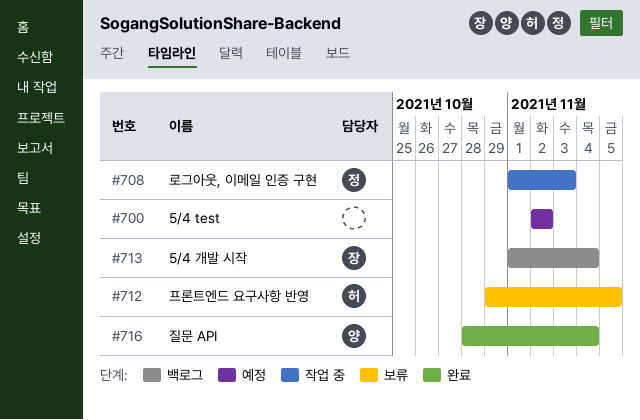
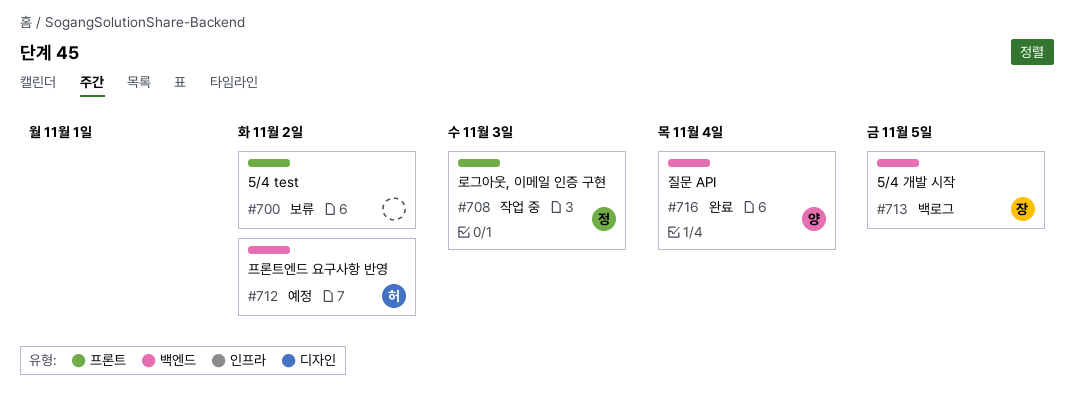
#700, status: 예정 -> 보류
#712, status: 보류 -> 예정
#712, due: Nov 5 -> Nov 2
#713, due: Nov 4 -> Nov 5

